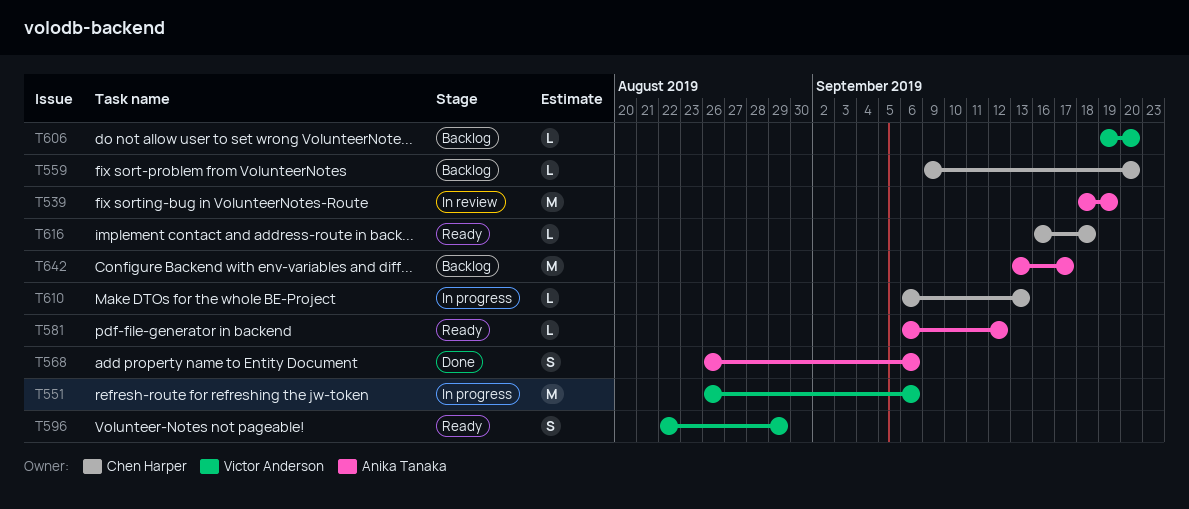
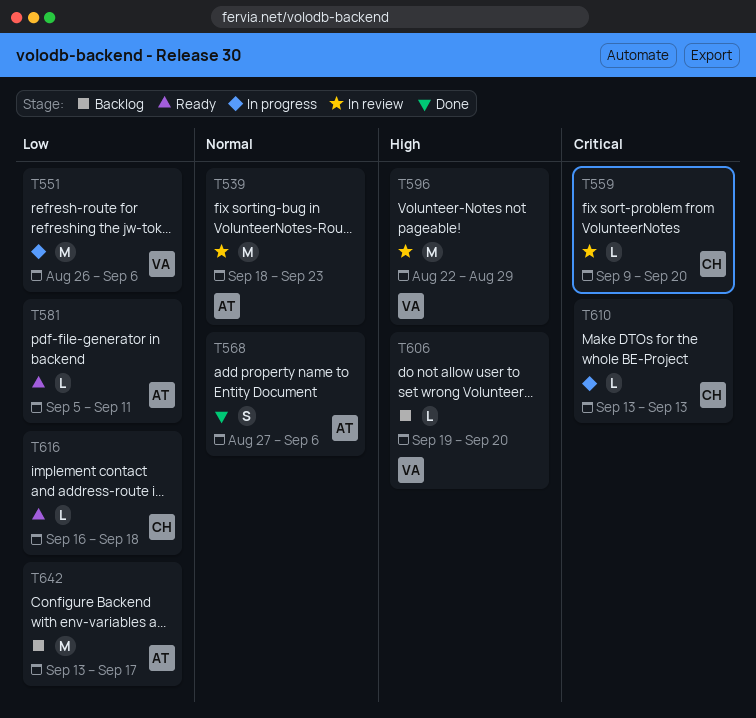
T539, due: Sep 19 -> Sep 23
T559, status: Backlog -> In review
T568, start: Aug 26 -> Aug 27
T581, start: Sep 6 -> Sep 5
T581, due: Sep 12 -> Sep 11
T596, status: Ready -> In review
T596, estimate: S -> M
T610, start: Sep 6 -> Sep 13

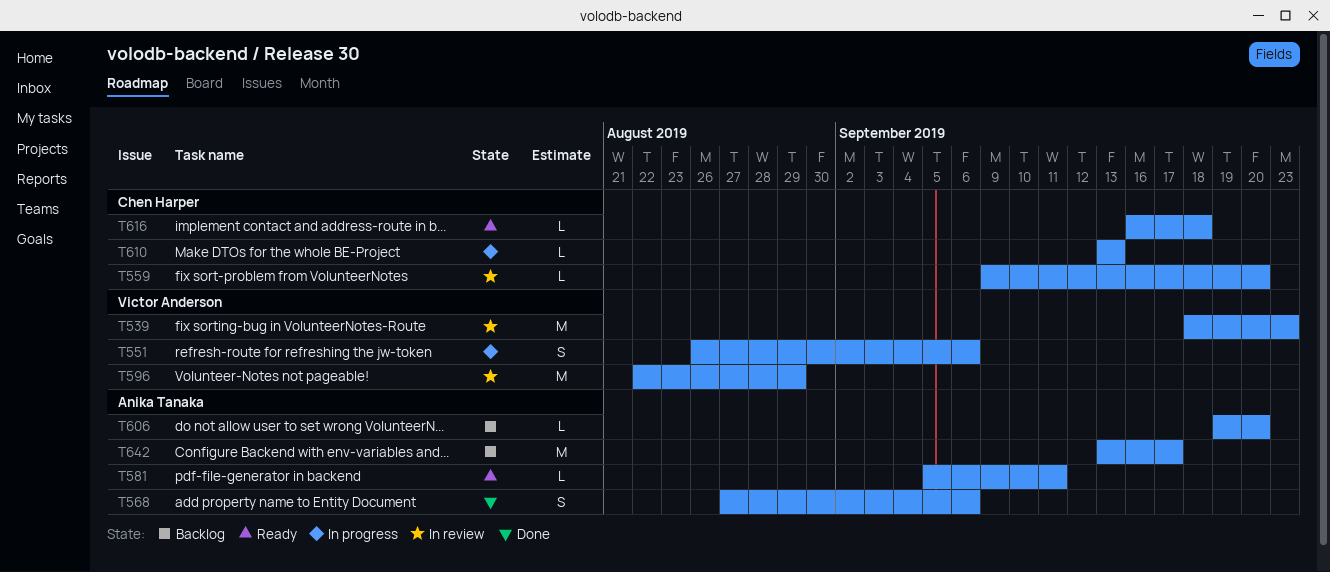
T539, owner: Anika Tanaka -> Victor Anderson
T551, estimate: M -> S
T606, owner: Victor Anderson -> Anika Tanaka

